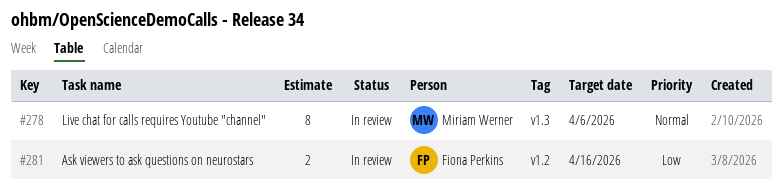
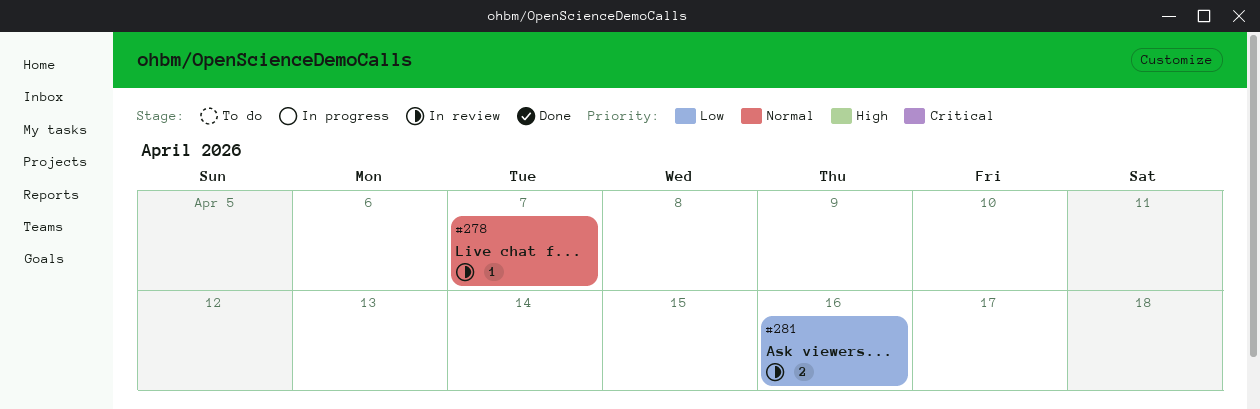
#278, estimate: 8 -> 1
#278, due: Apr 6 -> Apr 7

